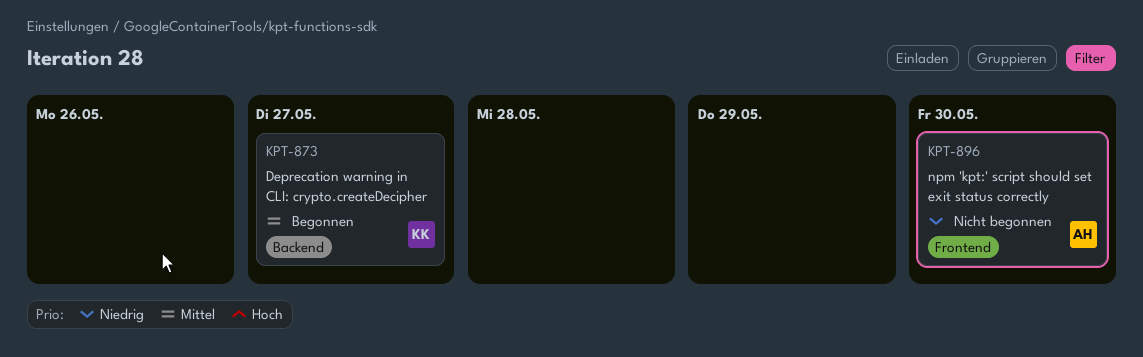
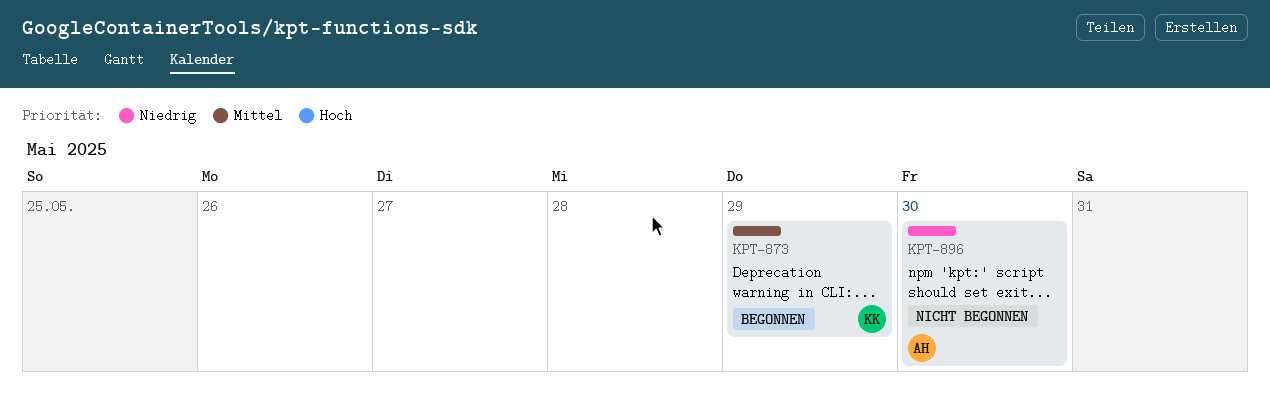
KPT-873, due: May 27 -> May 29

